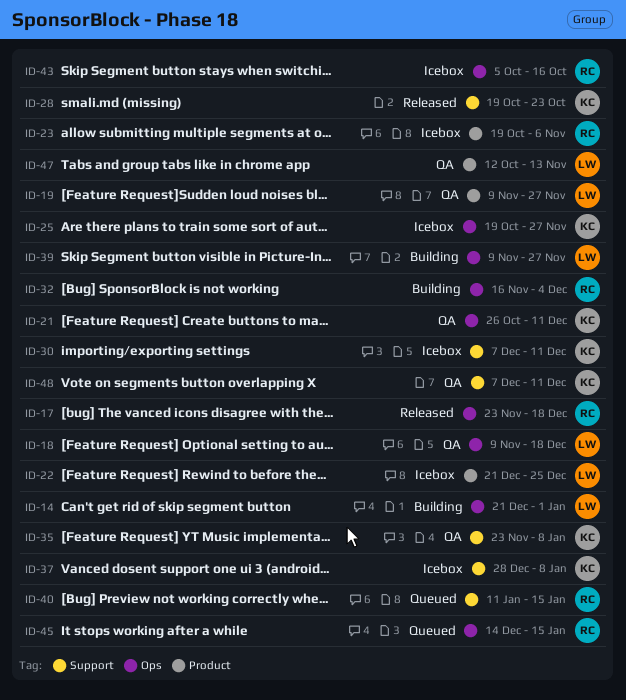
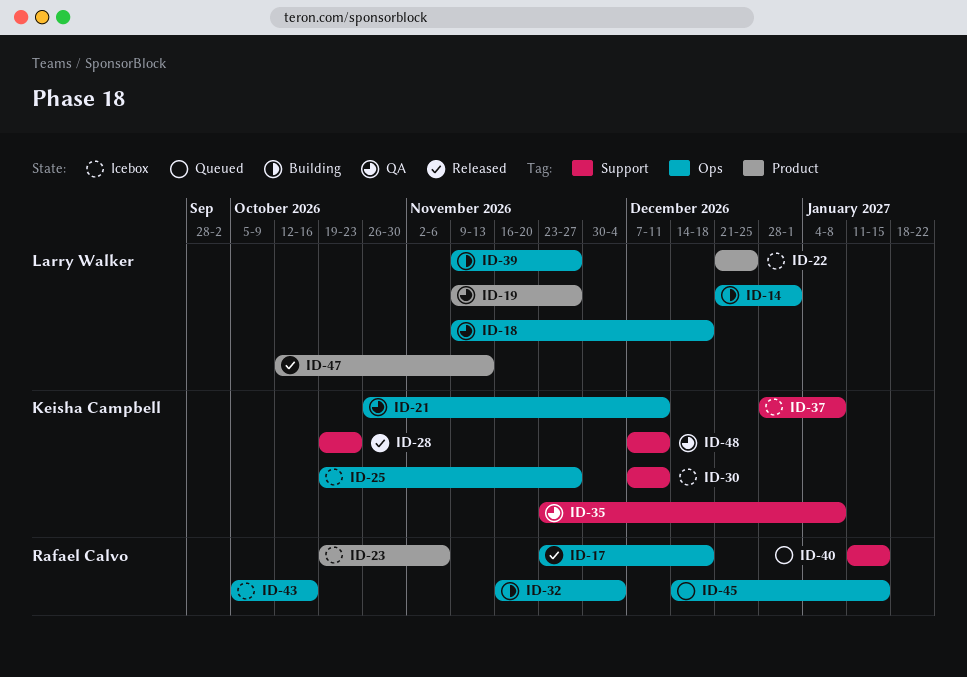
ID-47, status: QA -> Released

